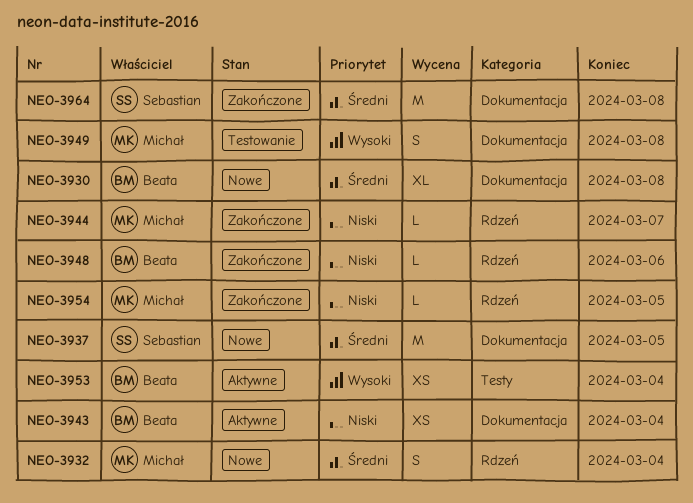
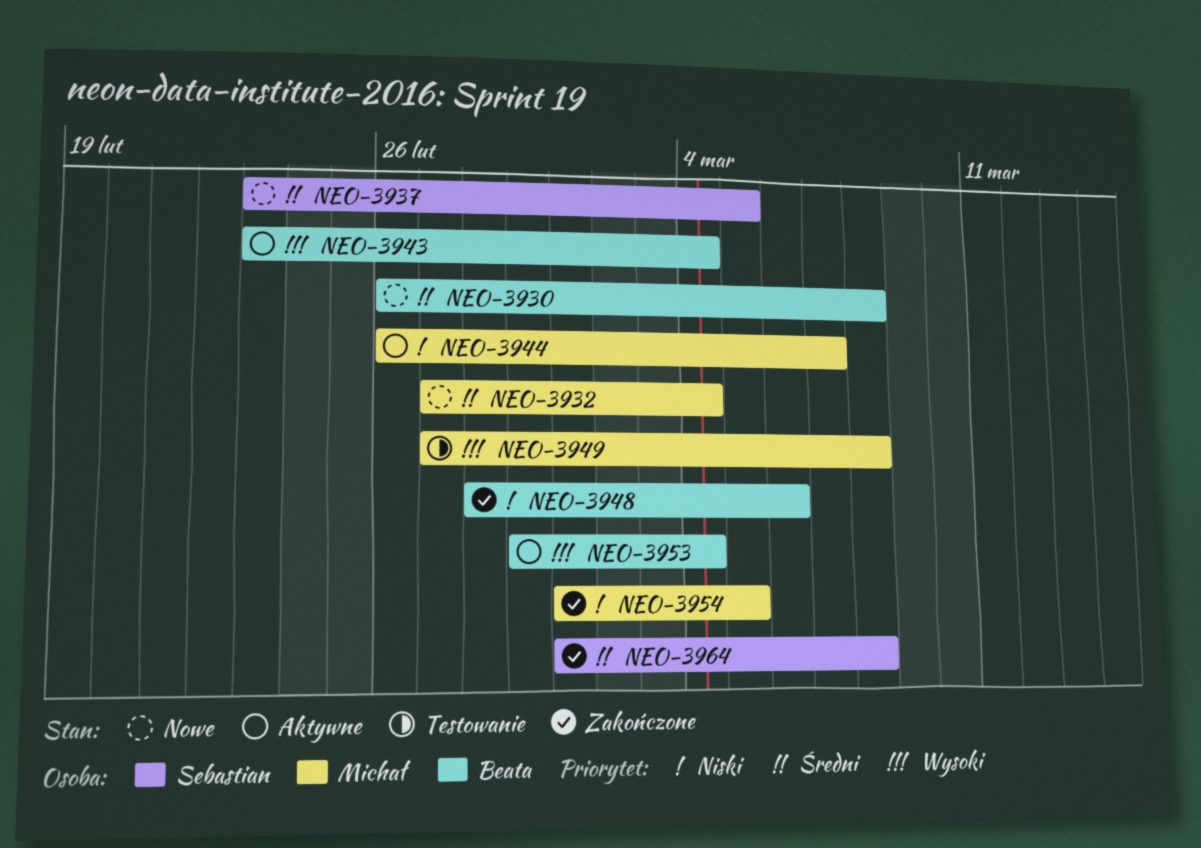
NEO-3943, priority: Niski -> Wysoki
NEO-3944, status: Zakończone -> Aktywne

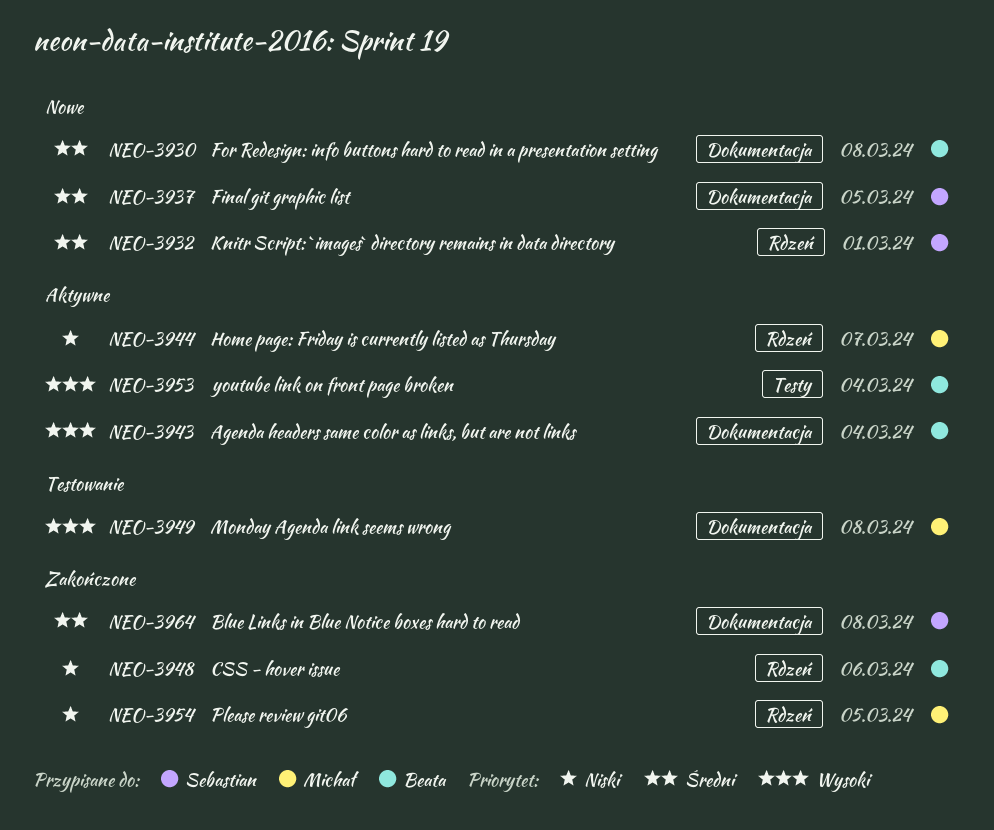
NEO-3932, owner: Michał -> Sebastian
NEO-3932, due: Mar 4 -> Mar 1

